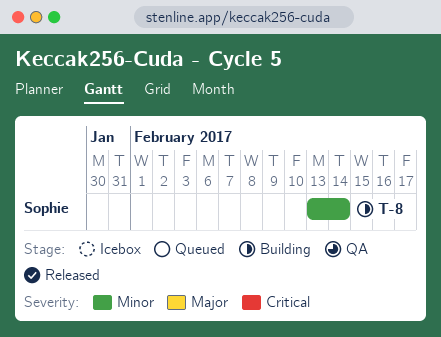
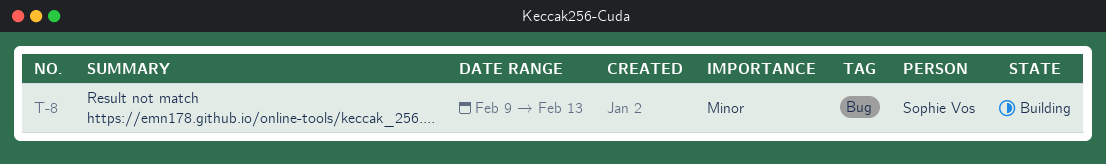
T-8, start: Feb 13 -> Feb 9
T-8, due: Feb 14 -> Feb 13

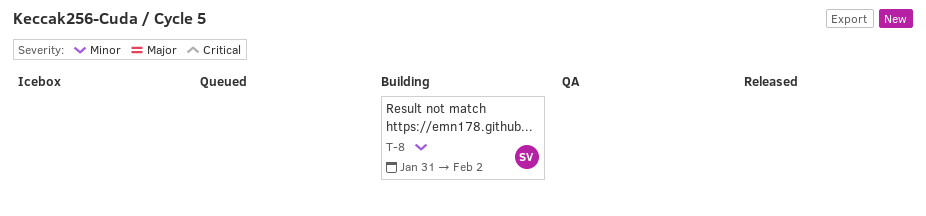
T-8, start: Feb 9 -> Jan 31
T-8, due: Feb 13 -> Feb 2

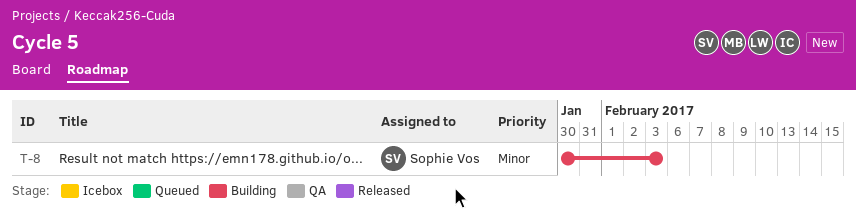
T-8, start: Jan 31 -> Jan 30
T-8, due: Feb 2 -> Feb 3

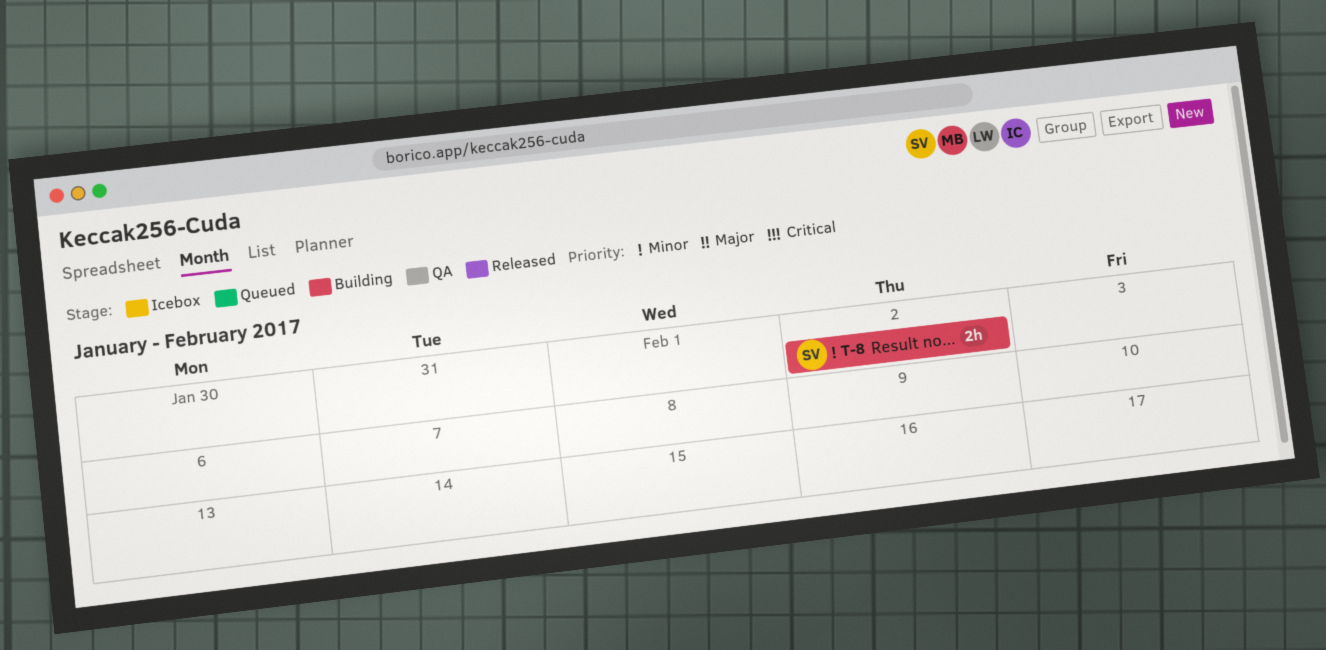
T-8, start: Jan 30 -> Feb 2
T-8, due: Feb 3 -> Feb 2

